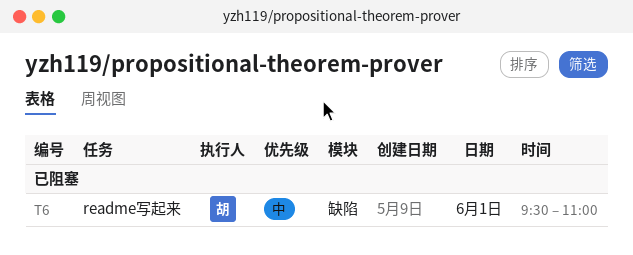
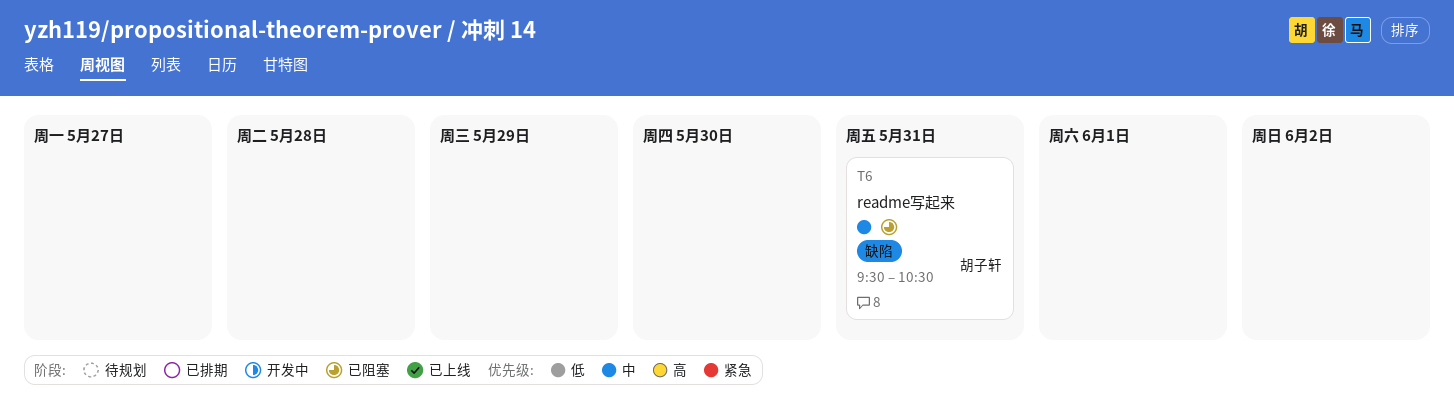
T6, day: Jun 1 -> May 31
T6, ends: 11:00 -> 10:30

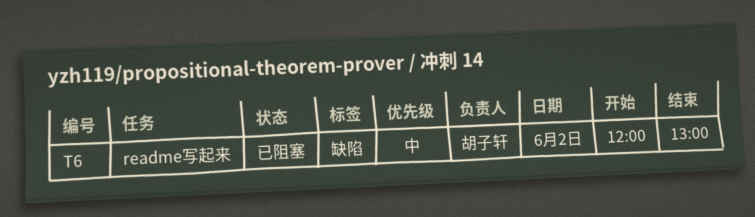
T6, day: May 31 -> Jun 2
T6, begins: 09:30 -> 12:00
T6, ends: 10:30 -> 13:00

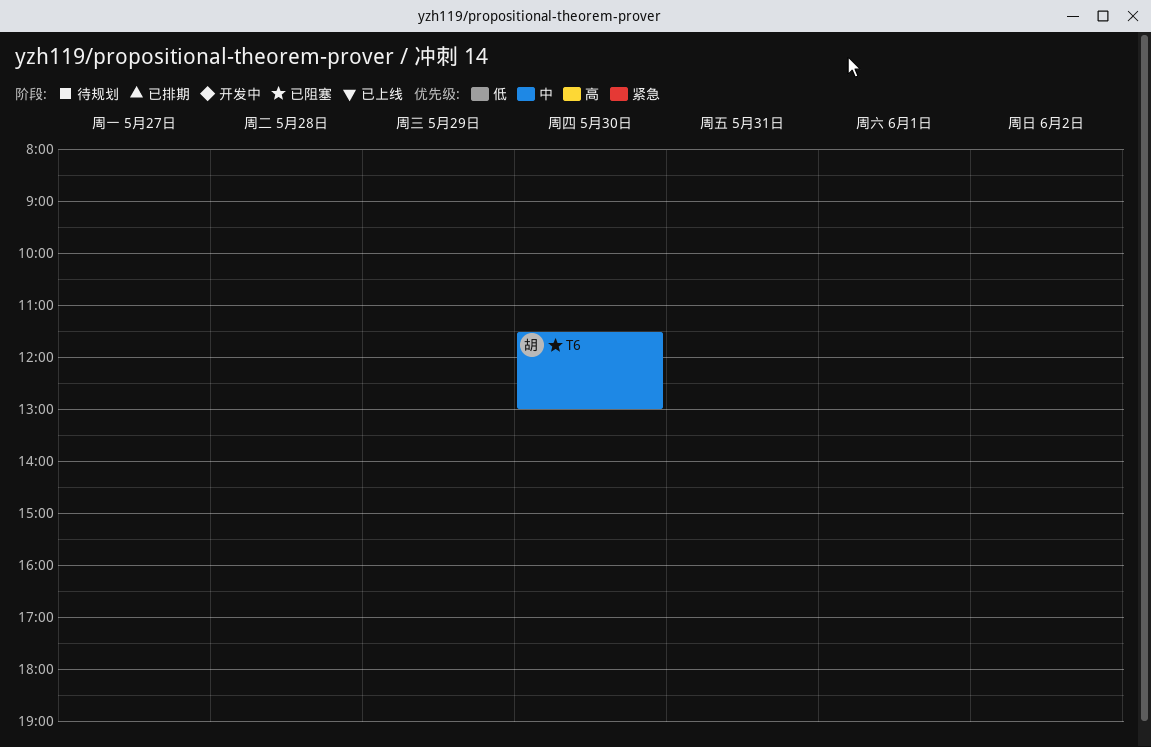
T6, day: Jun 2 -> May 30
T6, begins: 12:00 -> 11:30

